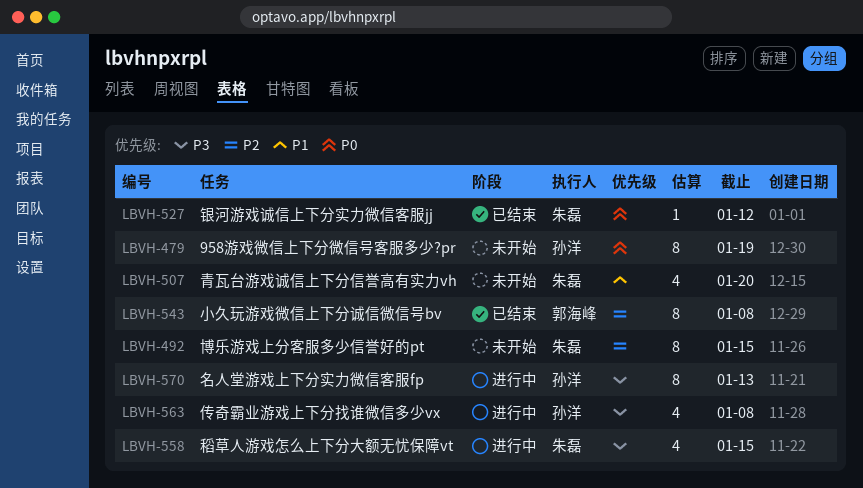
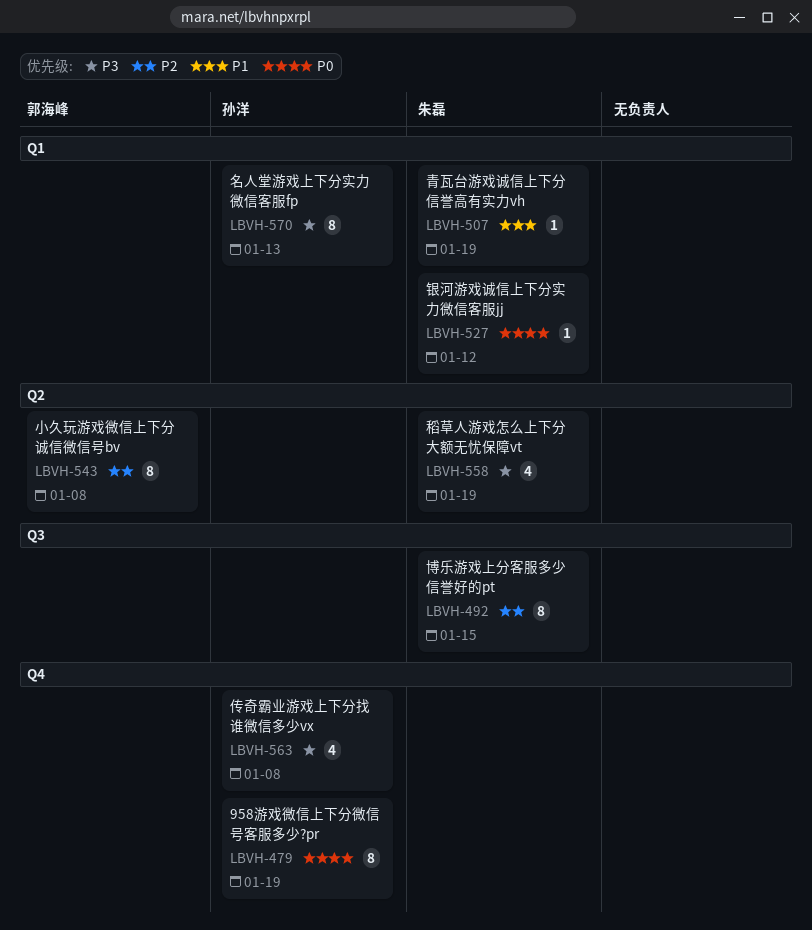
LBVH-507, estimate: 4 -> 1
LBVH-507, due: Jan 20 -> Jan 19
LBVH-558, due: Jan 15 -> Jan 19

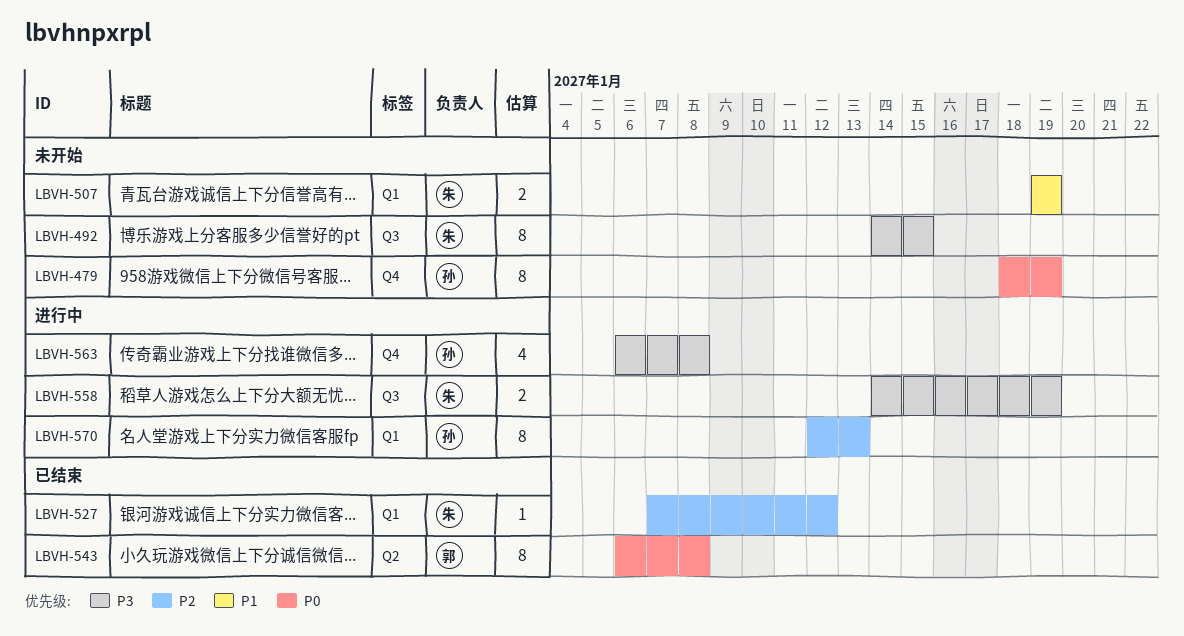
LBVH-492, priority: P2 -> P3
LBVH-507, estimate: 1 -> 2
LBVH-527, priority: P0 -> P2
LBVH-543, priority: P2 -> P0
LBVH-558, label: Q2 -> Q3
LBVH-558, estimate: 4 -> 2
LBVH-570, priority: P3 -> P2

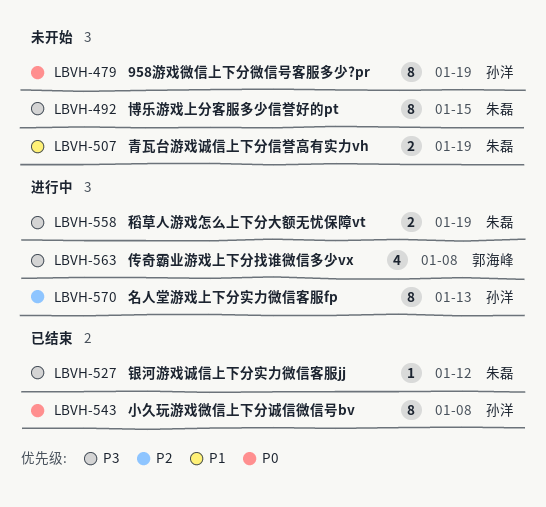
LBVH-527, priority: P2 -> P3
LBVH-543, owner: 郭海峰 -> 孙洋
LBVH-563, owner: 孙洋 -> 郭海峰

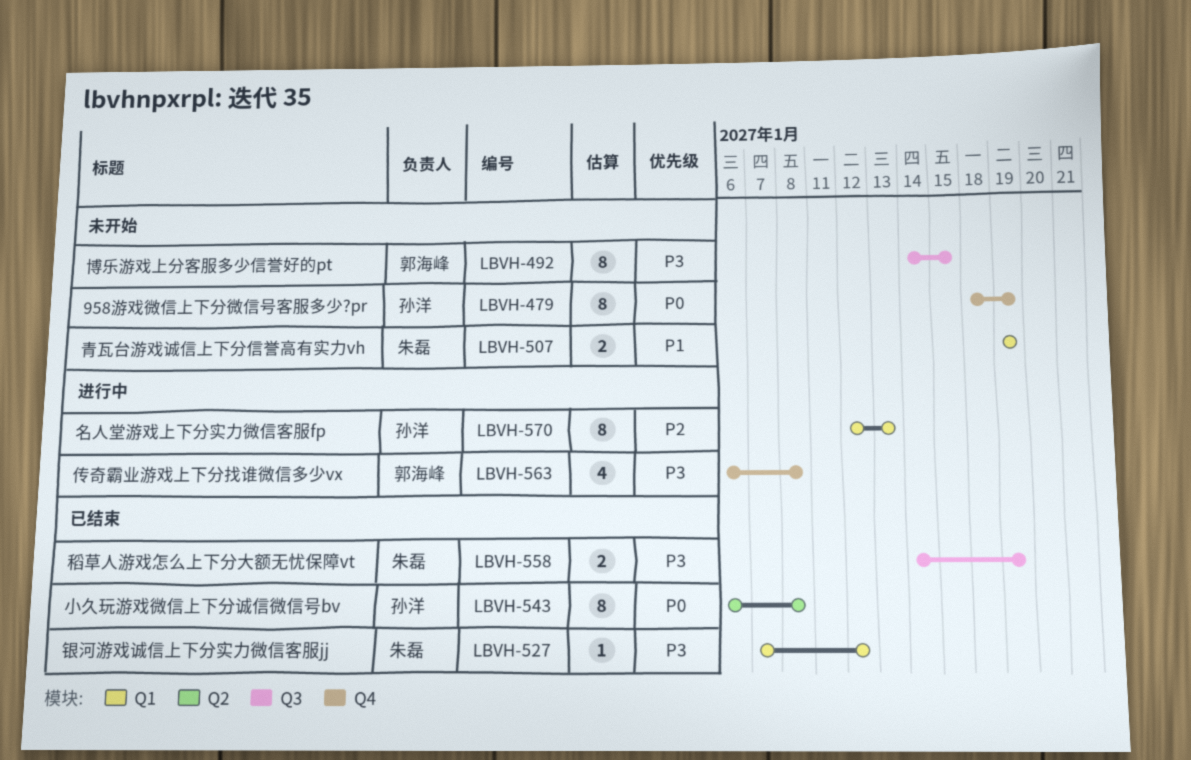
LBVH-492, owner: 朱磊 -> 郭海峰
LBVH-558, status: 进行中 -> 已结束

